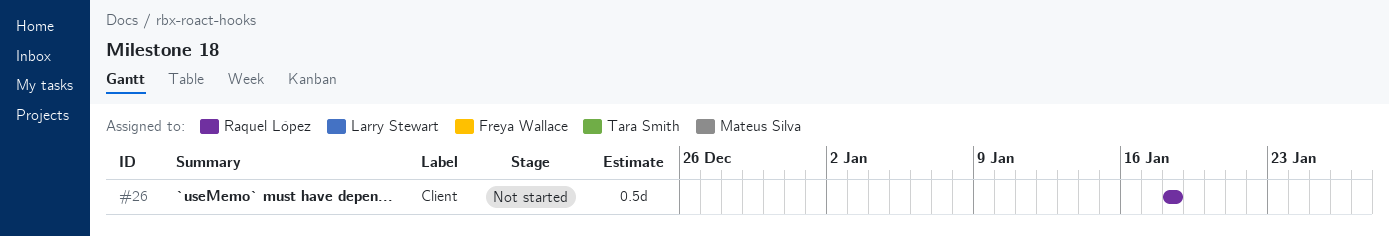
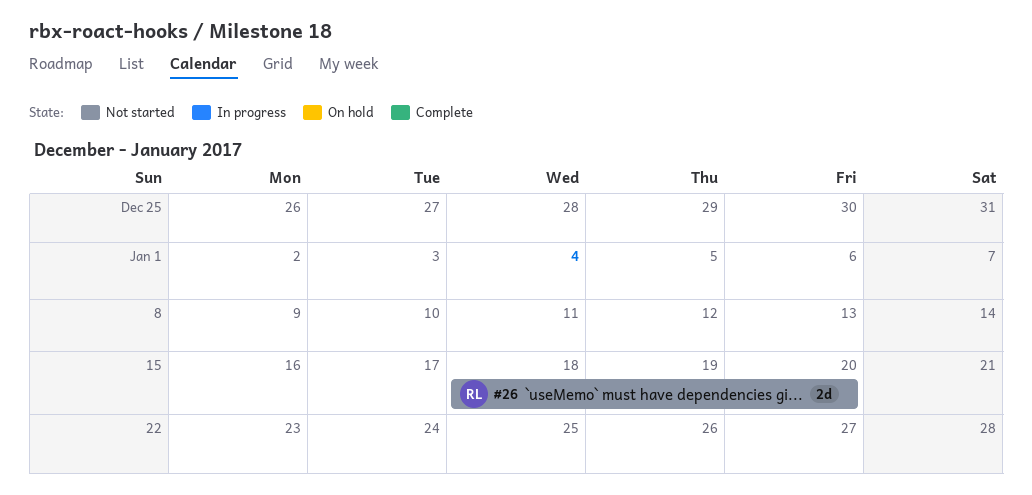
#26, estimate: 0.5d -> 2d
#26, due: Jan 18 -> Jan 20

